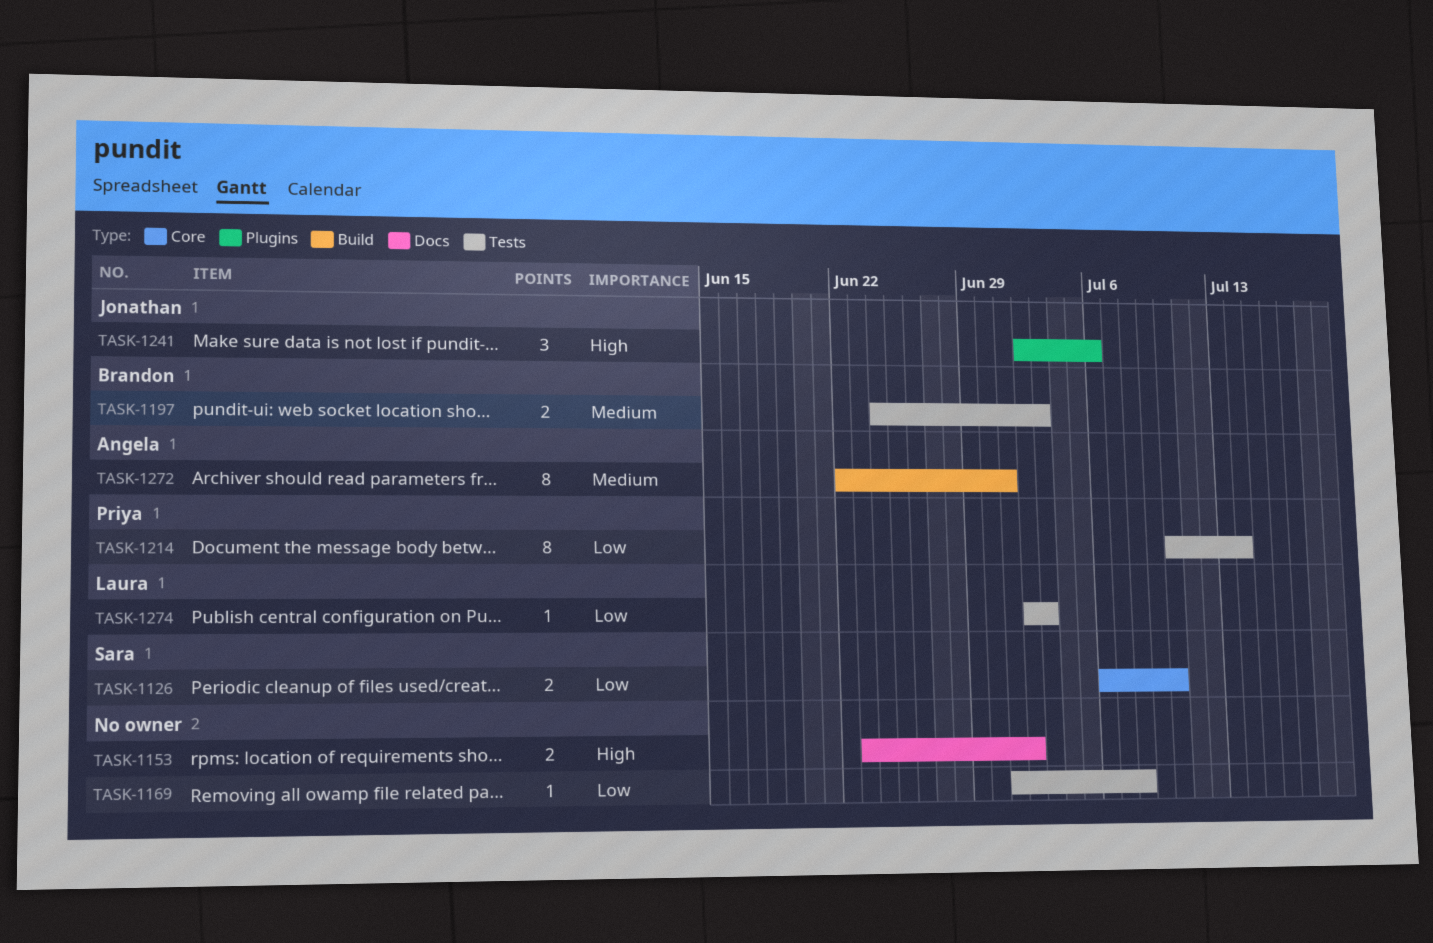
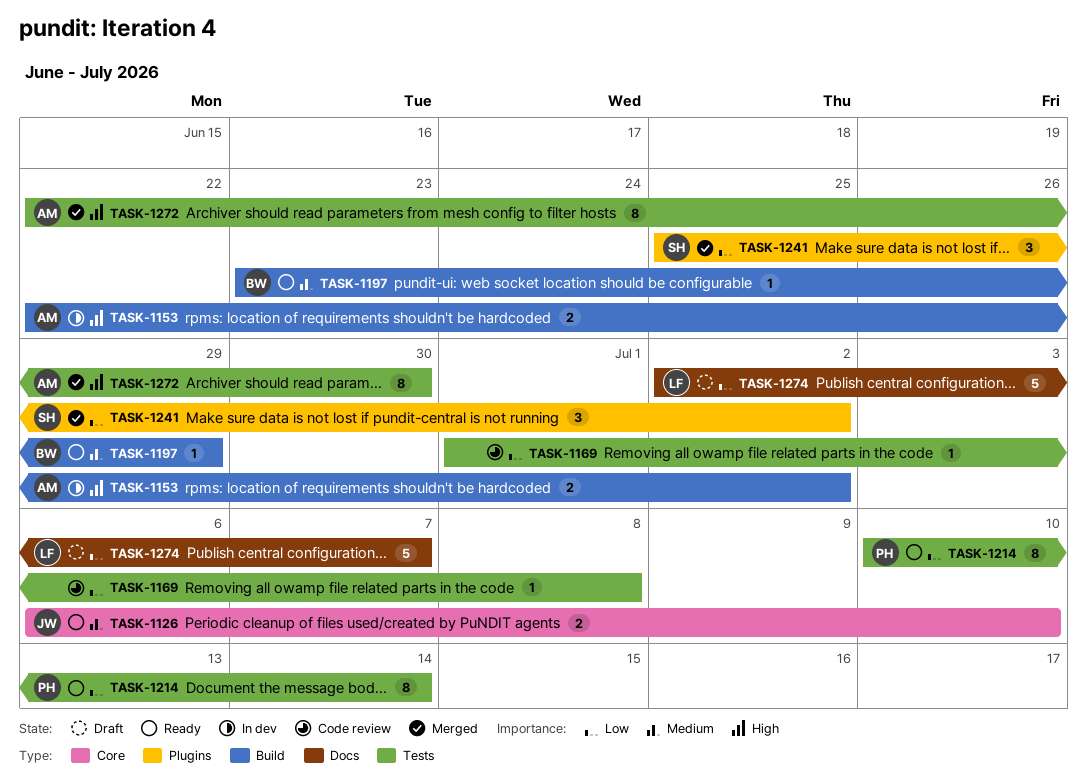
TASK-1126, owner: Sara -> Jonathan
TASK-1126, priority: Low -> Medium
TASK-1153, owner: none -> Angela
TASK-1153, label: Docs -> Build
TASK-1153, start: Jun 23 -> Jun 22
TASK-1197, label: Tests -> Build
TASK-1197, estimate: 2 -> 1
TASK-1197, start: Jun 24 -> Jun 23
TASK-1197, due: Jul 3 -> Jun 29
TASK-1241, owner: Jonathan -> Sara
TASK-1241, priority: High -> Low
TASK-1241, start: Jul 2 -> Jun 25
TASK-1241, due: Jul 6 -> Jul 2
TASK-1272, priority: Medium -> High
TASK-1272, label: Build -> Tests
TASK-1272, due: Jul 1 -> Jun 30
TASK-1274, label: Tests -> Docs
TASK-1274, estimate: 1 -> 5
TASK-1274, due: Jul 3 -> Jul 7

